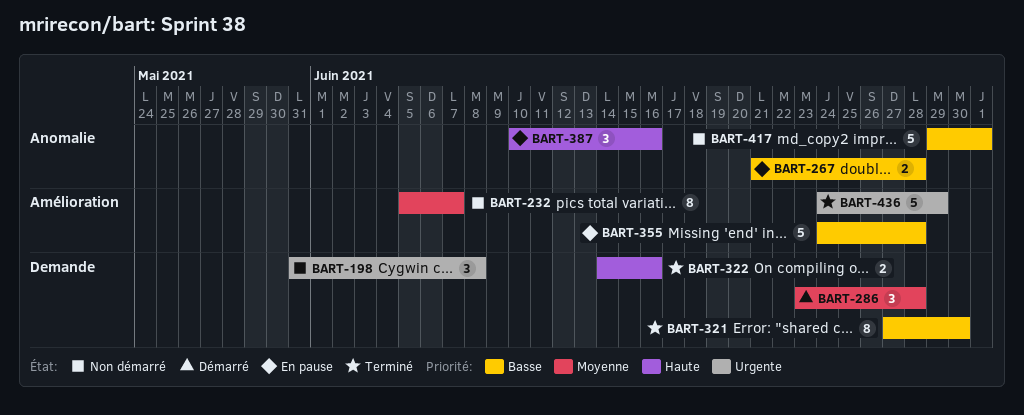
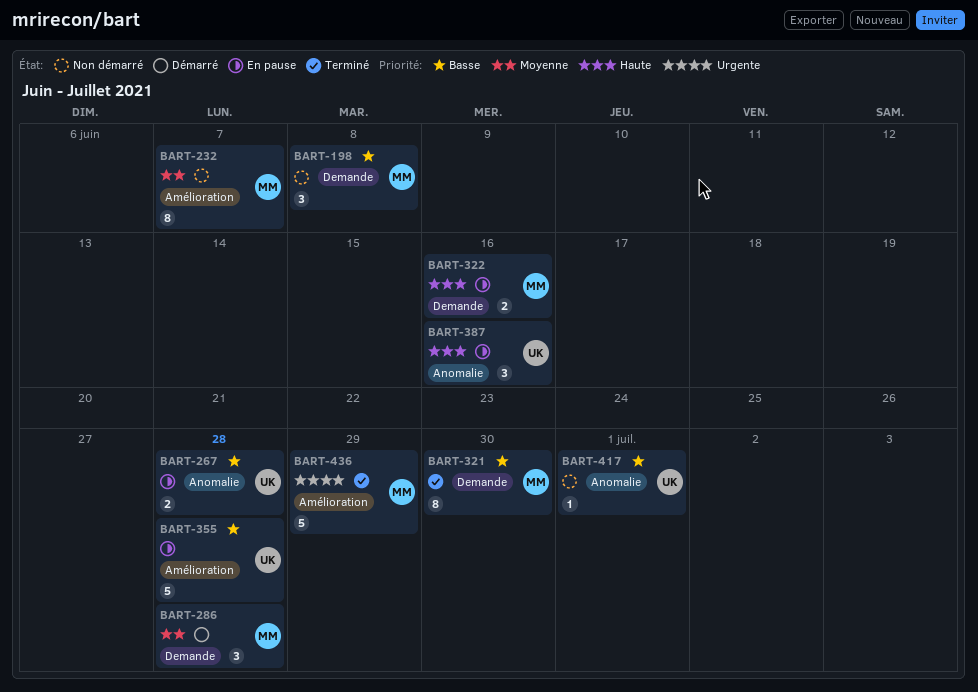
BART-198, priority: Urgente -> Basse
BART-322, status: Terminé -> En pause
BART-417, estimate: 5 -> 1

